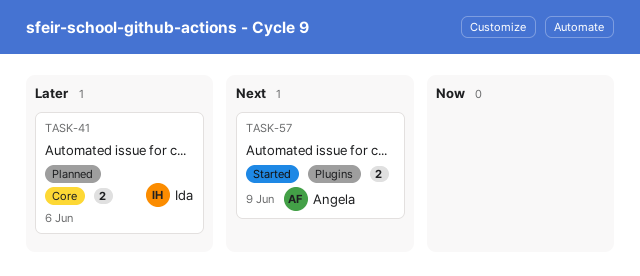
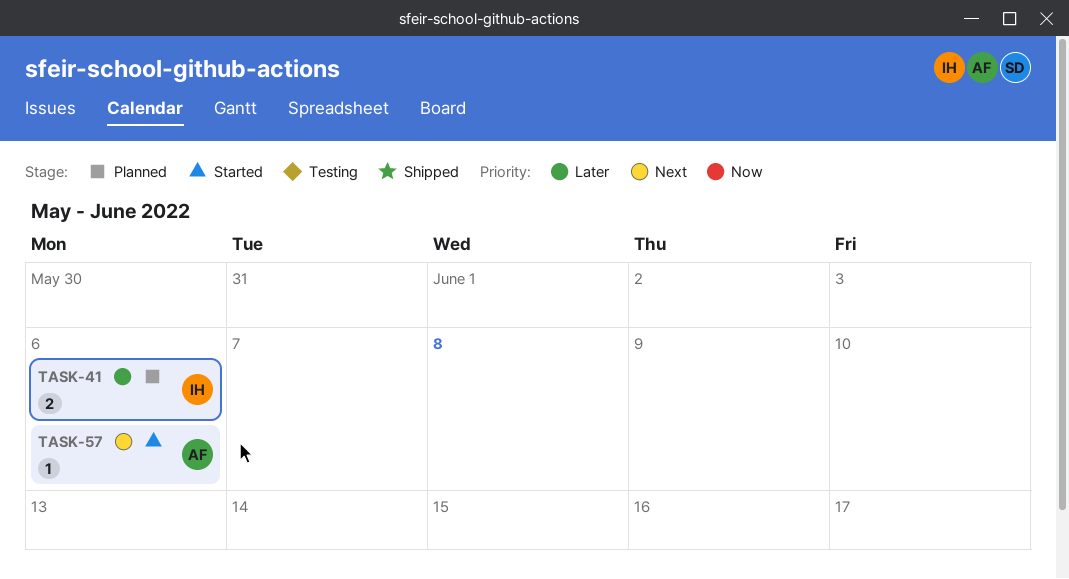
TASK-57, estimate: 2 -> 1
TASK-57, due: Jun 9 -> Jun 6

